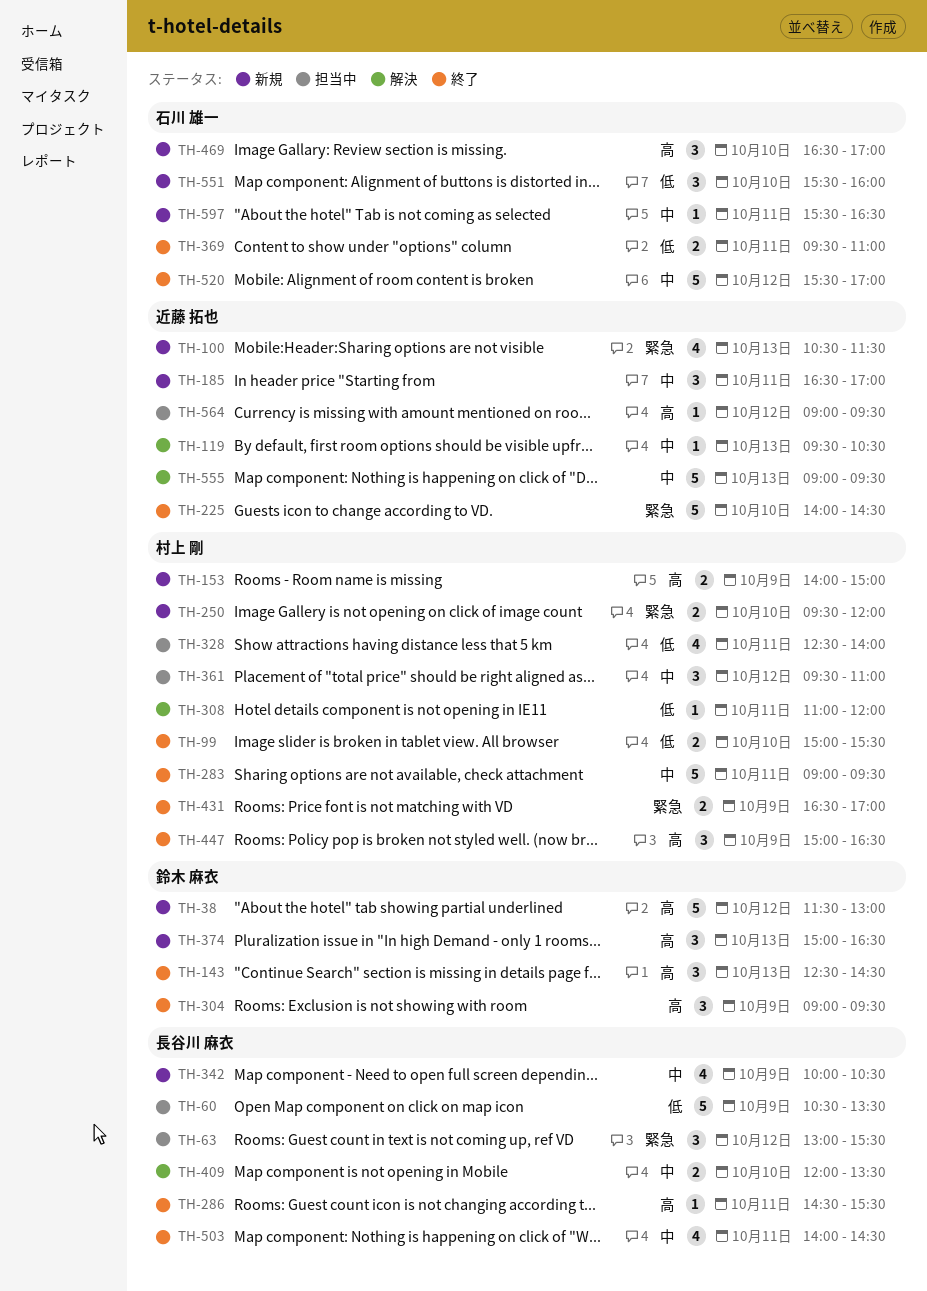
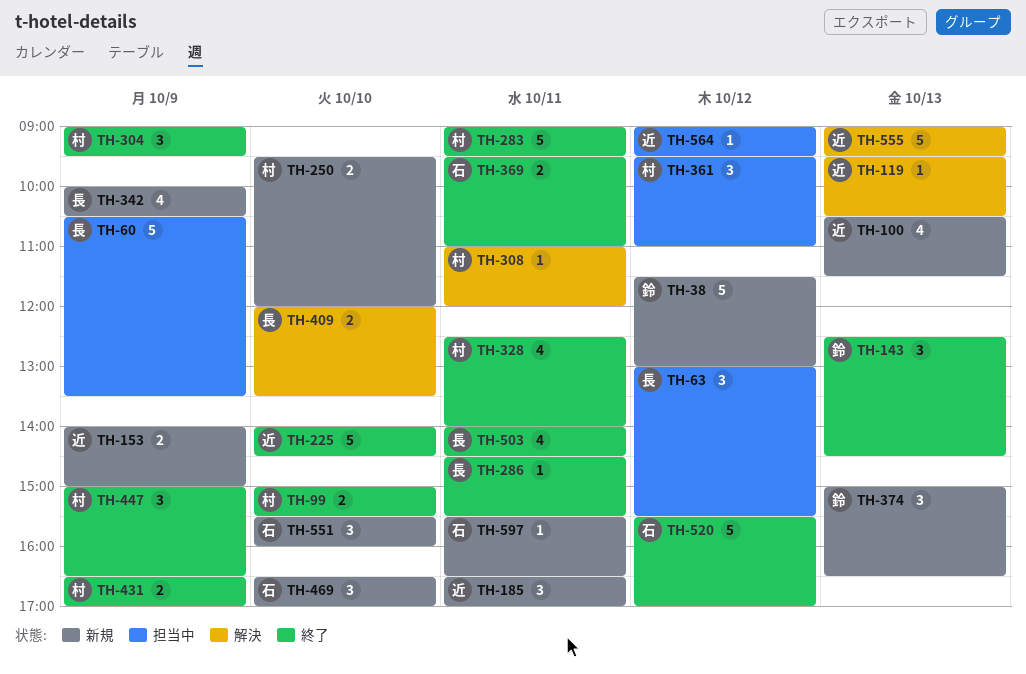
TH-153, owner: 村上 剛 -> 近藤 拓也
TH-304, owner: 鈴木 麻衣 -> 村上 剛
TH-328, status: 担当中 -> 終了

